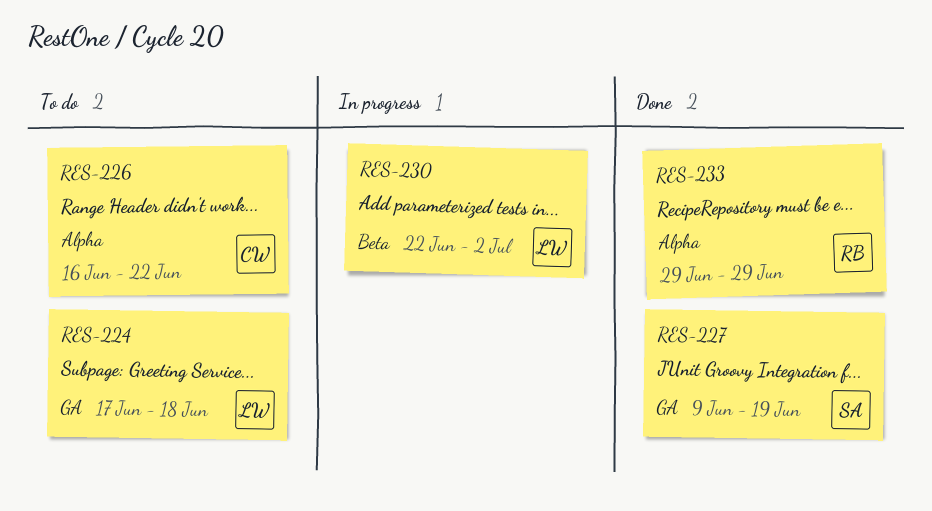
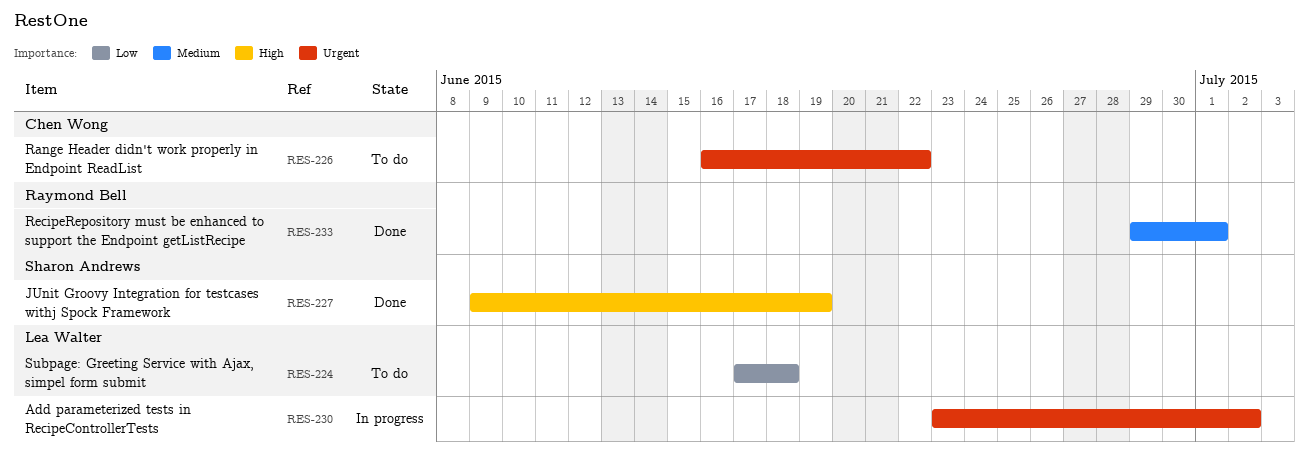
RES-230, start: Jun 22 -> Jun 23
RES-233, due: Jun 29 -> Jul 1

